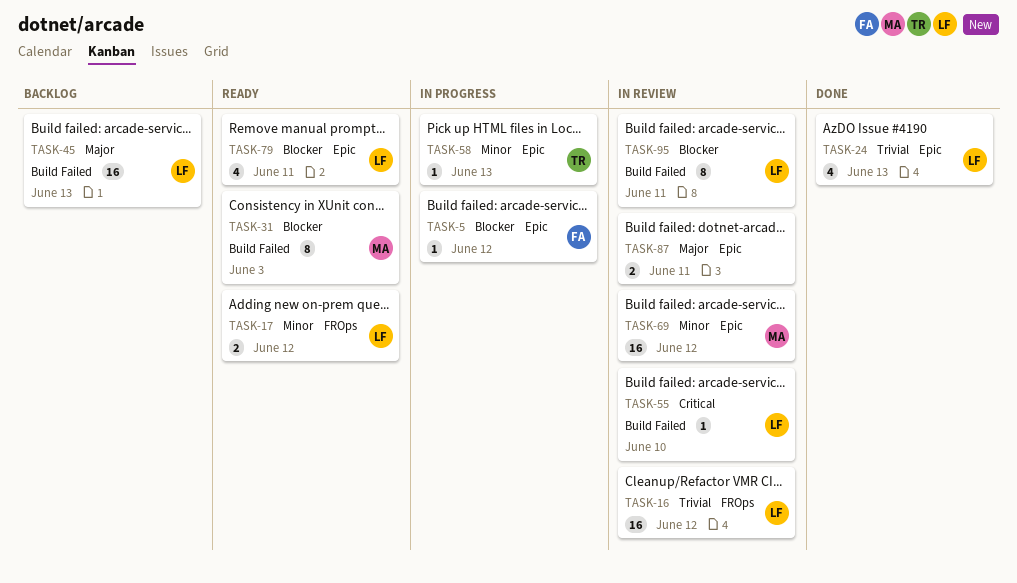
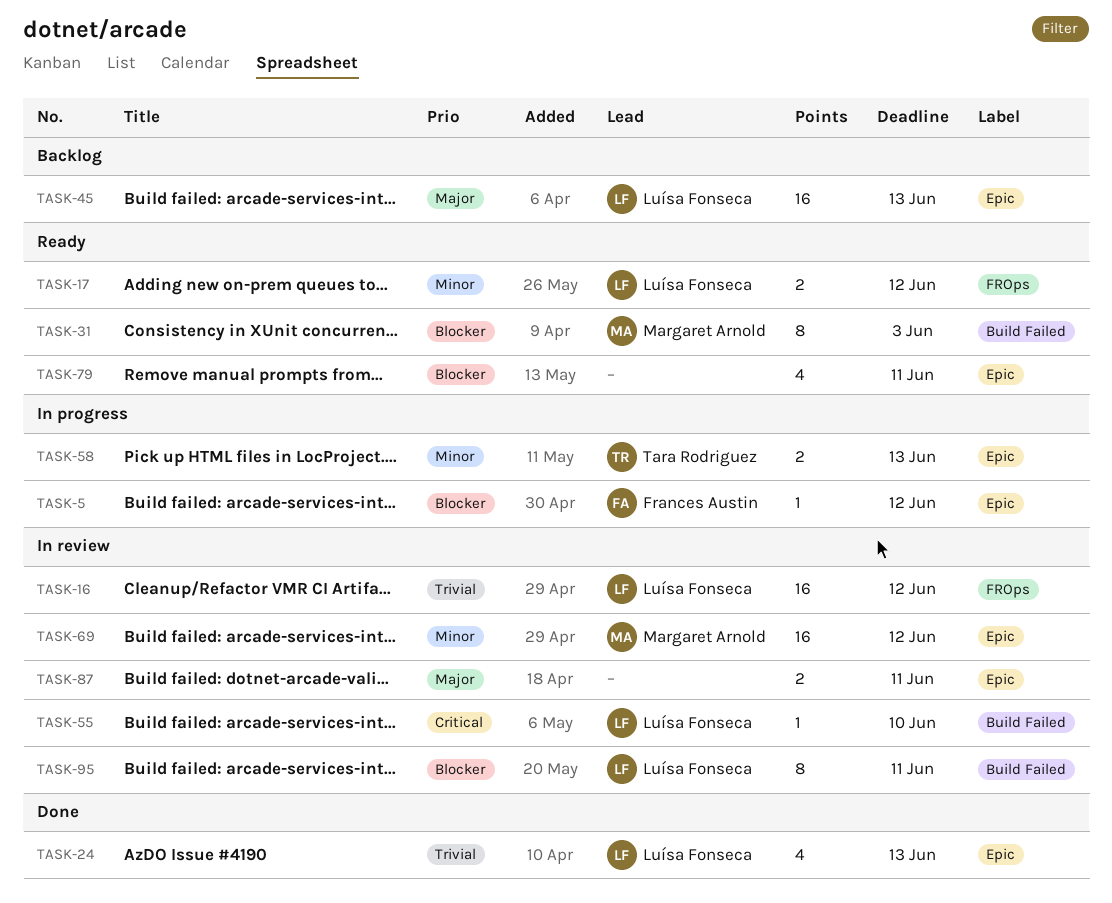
TASK-45, label: Build Failed -> Epic
TASK-58, estimate: 1 -> 2
TASK-79, owner: Luísa Fonseca -> none

